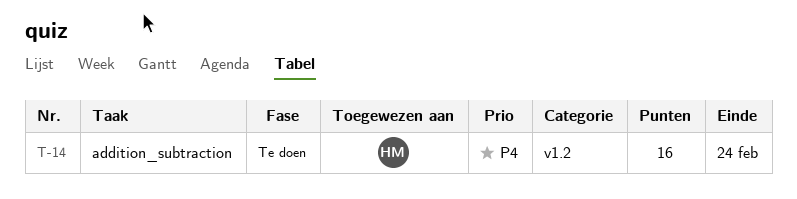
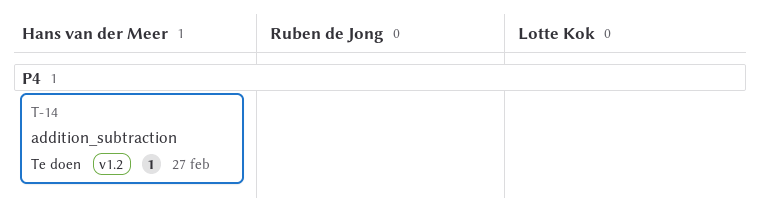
T-14, estimate: 16 -> 1
T-14, due: Feb 24 -> Feb 27

